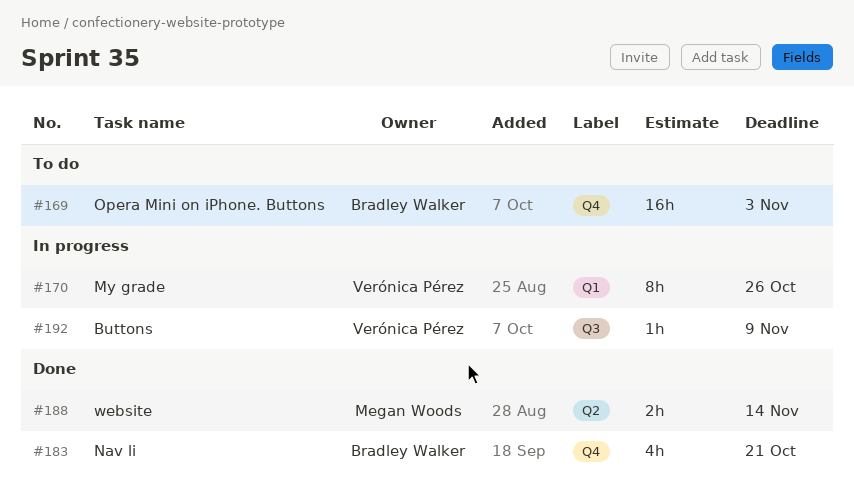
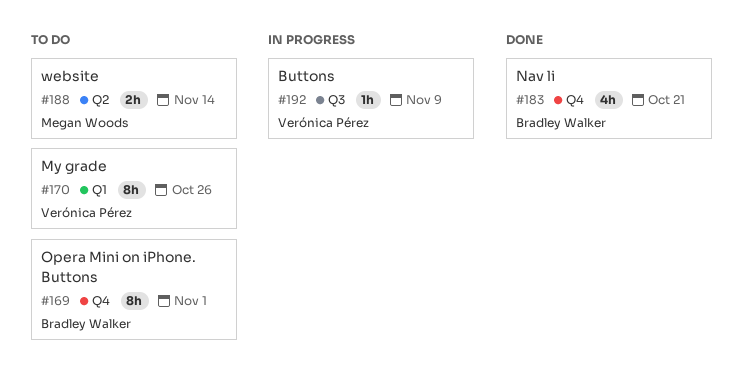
#169, estimate: 16h -> 8h
#169, due: Nov 3 -> Nov 1
#170, status: In progress -> To do
#188, status: Done -> To do

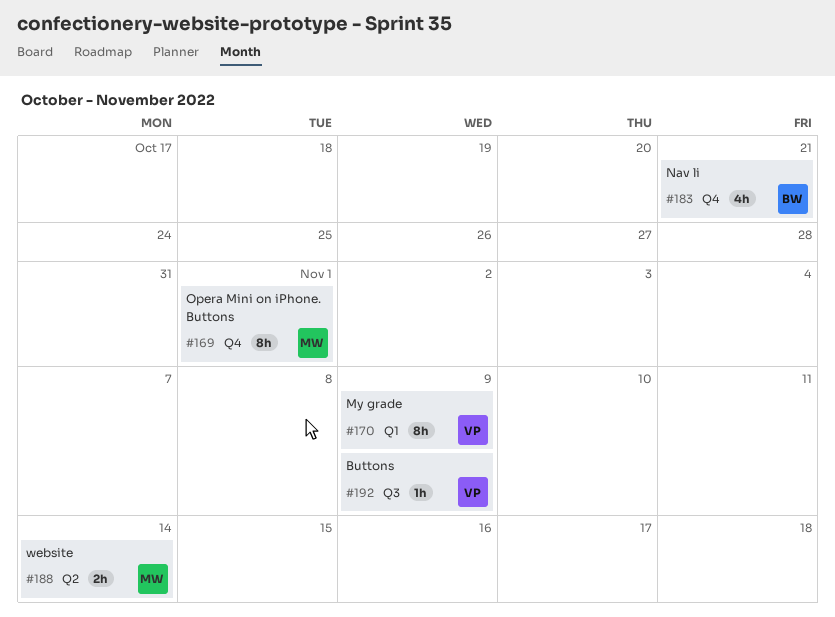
#169, owner: Bradley Walker -> Megan Woods
#170, due: Oct 26 -> Nov 9

